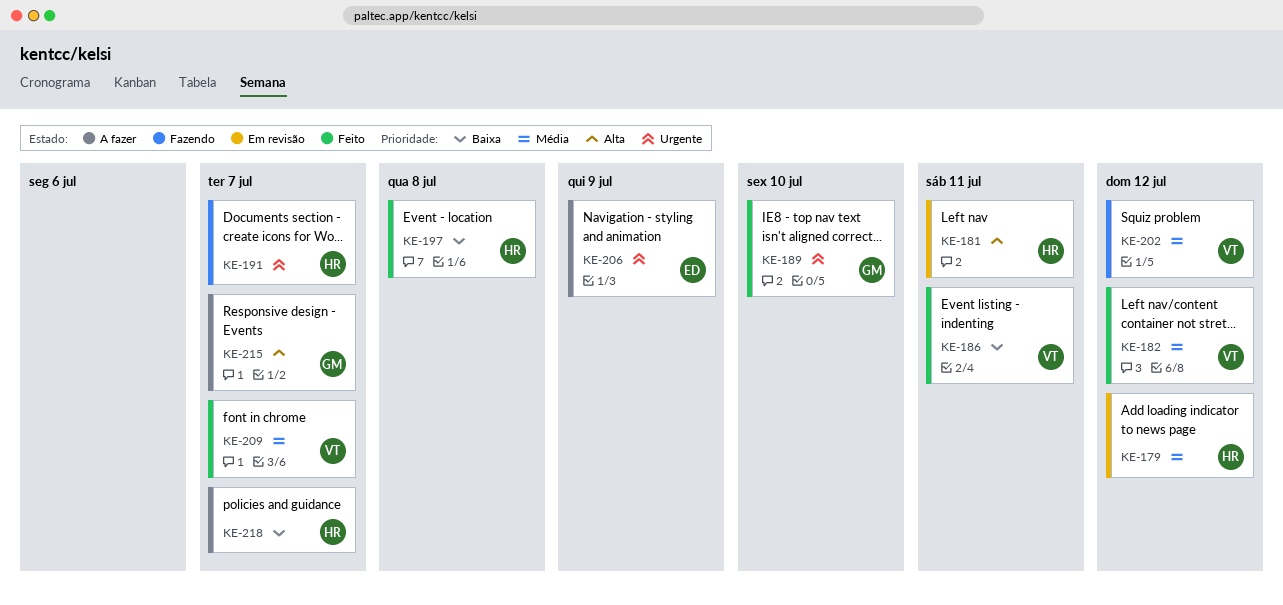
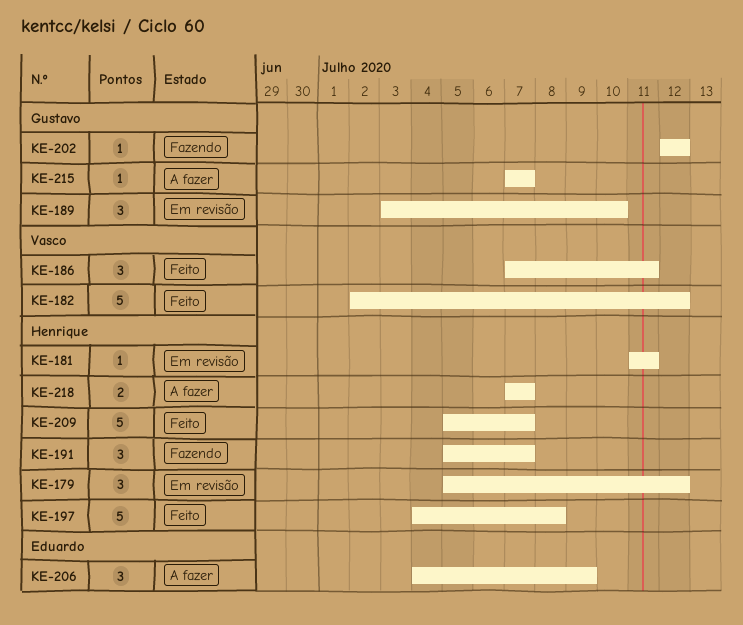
KE-189, status: Feito -> Em revisão
KE-202, owner: Vasco -> Gustavo
KE-209, owner: Vasco -> Henrique

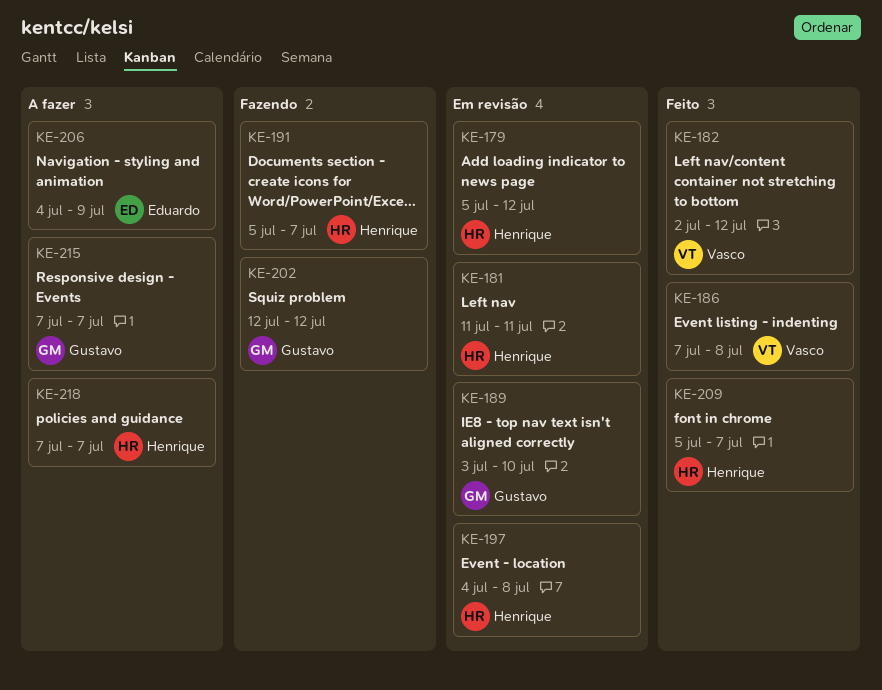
KE-186, due: Jul 11 -> Jul 8
KE-197, status: Feito -> Em revisão

